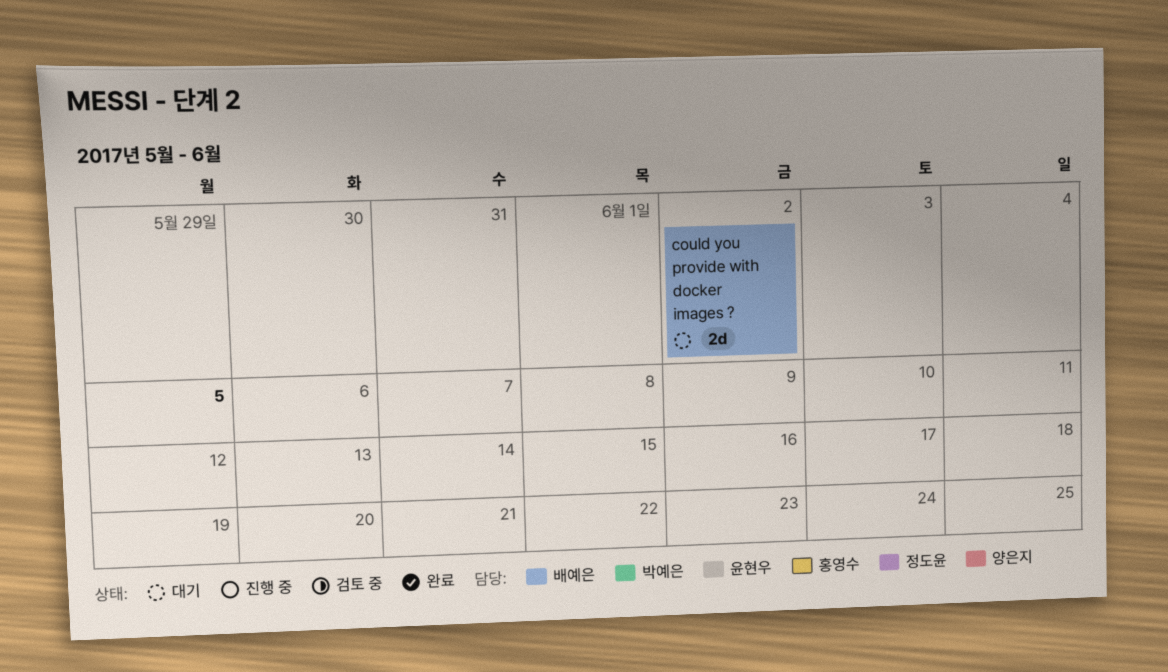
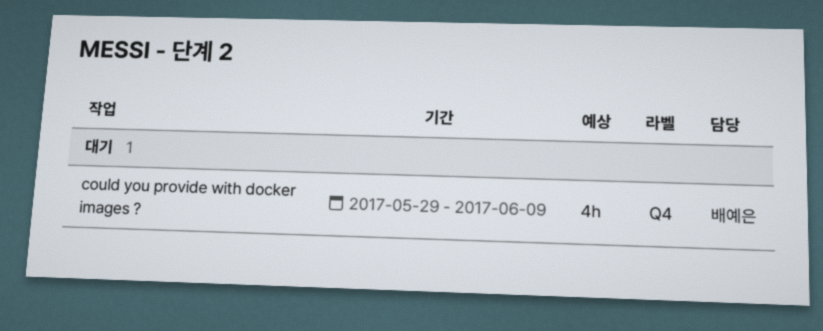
could you provide with docker images？, estimate: 2d -> 4h
could you provide with docker images？, due: Jun 2 -> Jun 9

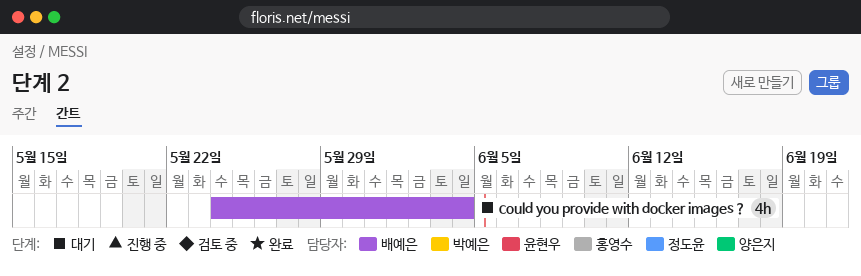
could you provide with docker images？, start: May 29 -> May 24
could you provide with docker images？, due: Jun 9 -> Jun 4

